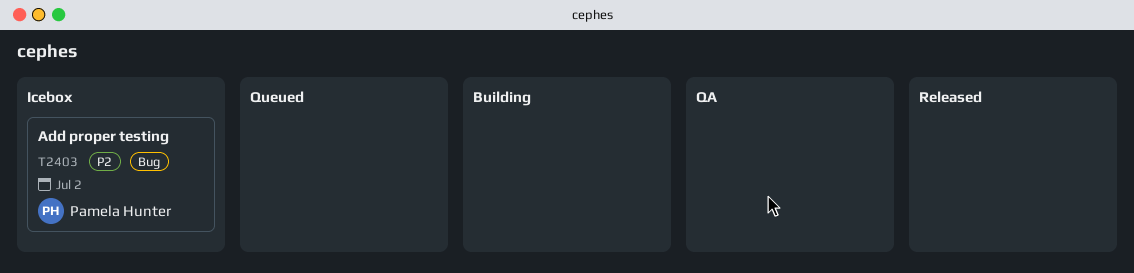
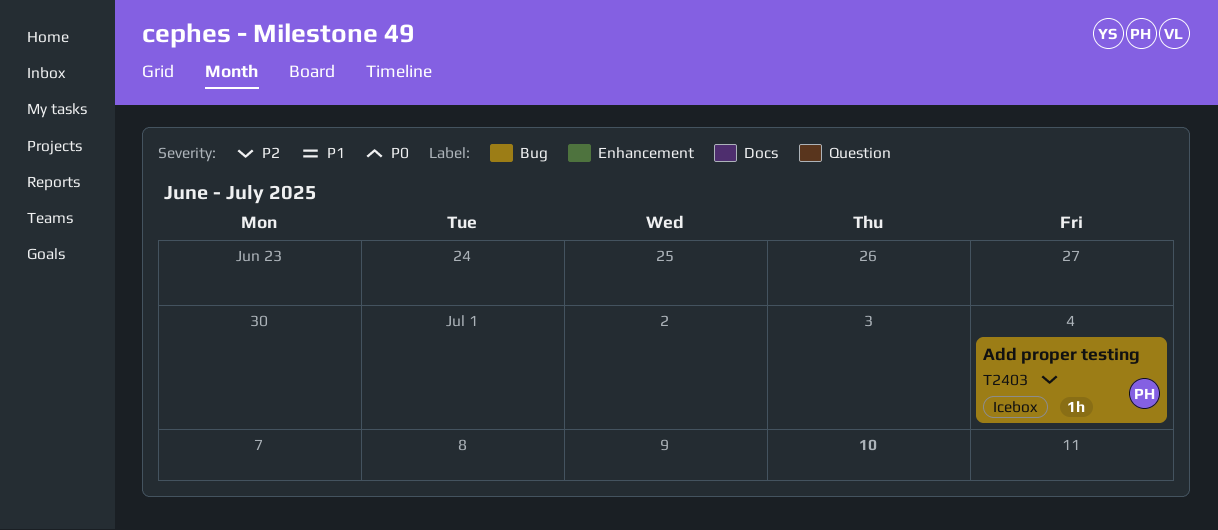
T2403, due: Jul 2 -> Jul 4

